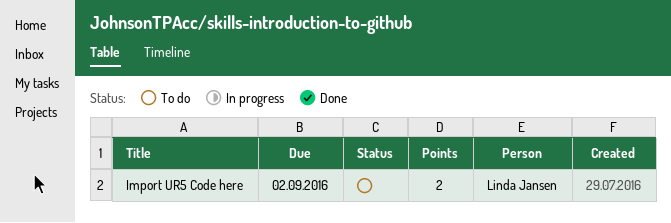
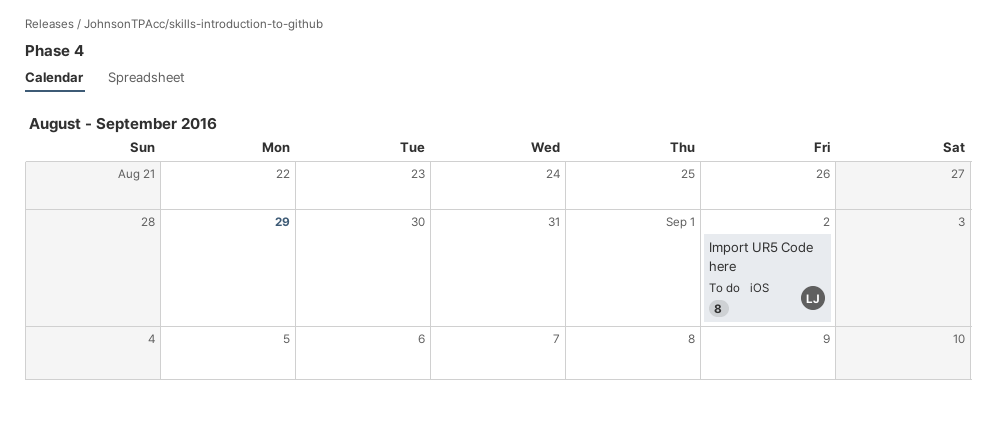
Import UR5 Code here, estimate: 2 -> 8

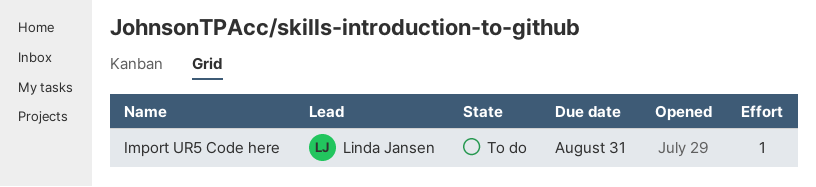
Import UR5 Code here, estimate: 8 -> 1
Import UR5 Code here, due: Sep 2 -> Aug 31

